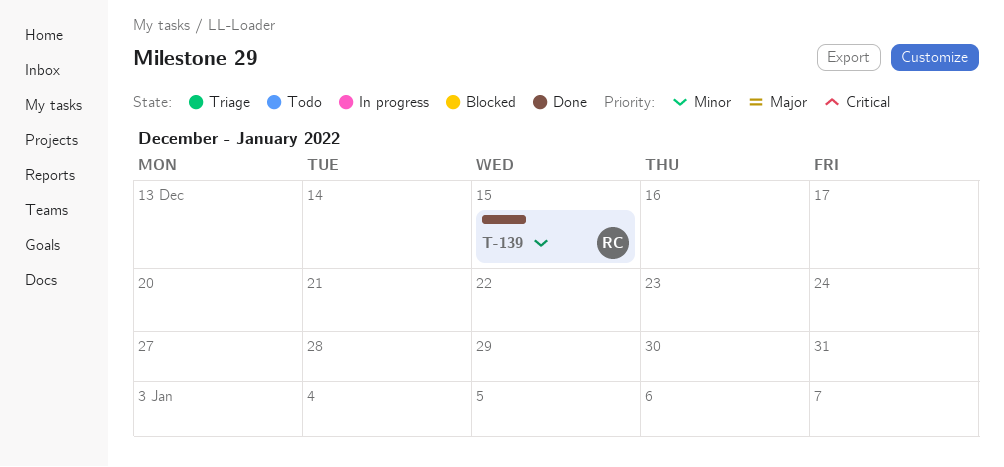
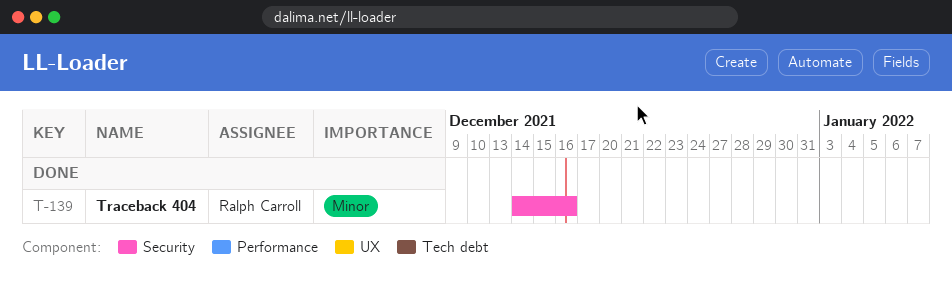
T-139, due: Dec 15 -> Dec 16

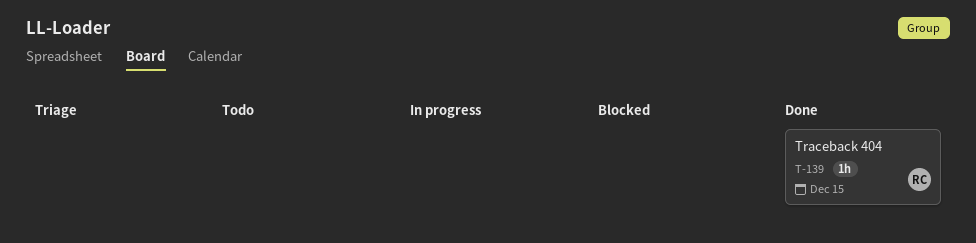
T-139, due: Dec 16 -> Dec 15

